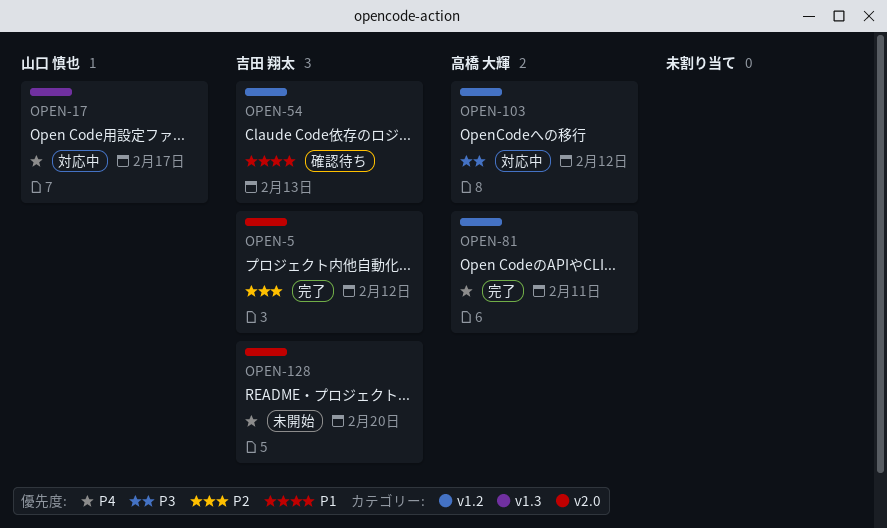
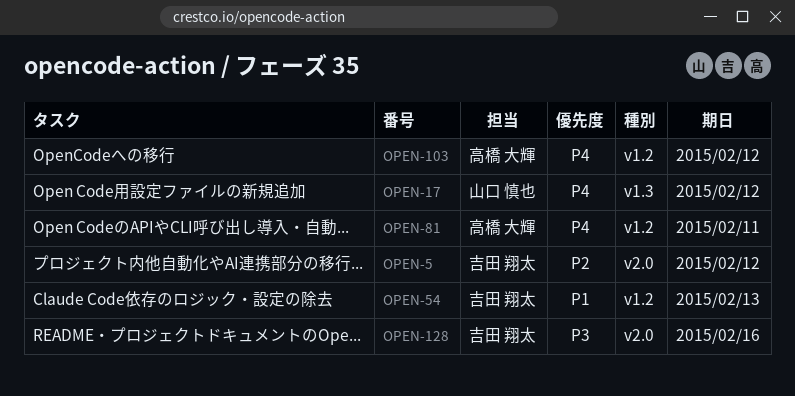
OPEN-17, due: Feb 17 -> Feb 12
OPEN-103, priority: P3 -> P4
OPEN-128, priority: P4 -> P3
OPEN-128, due: Feb 20 -> Feb 16

